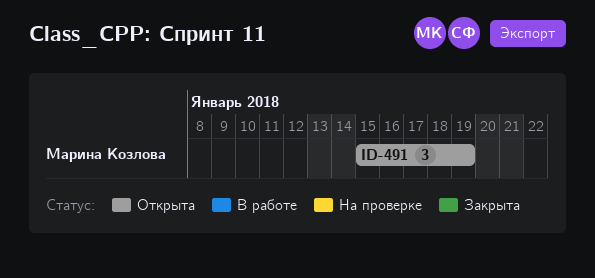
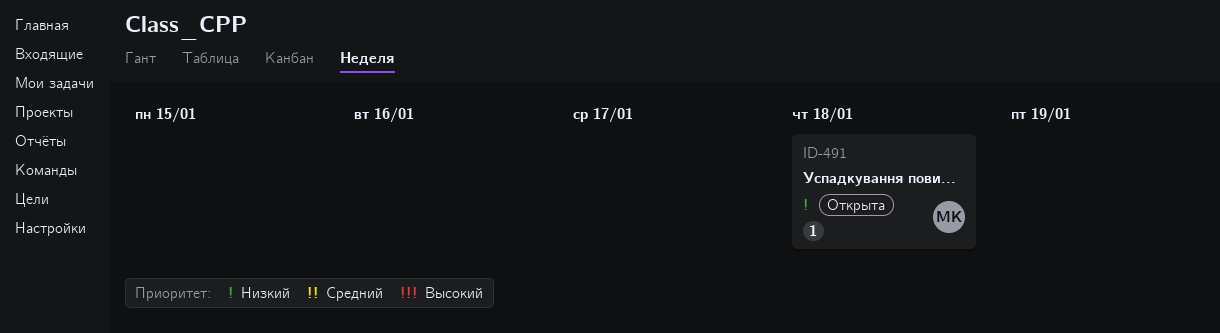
ID-491, estimate: 3 -> 1
ID-491, due: Jan 19 -> Jan 18

